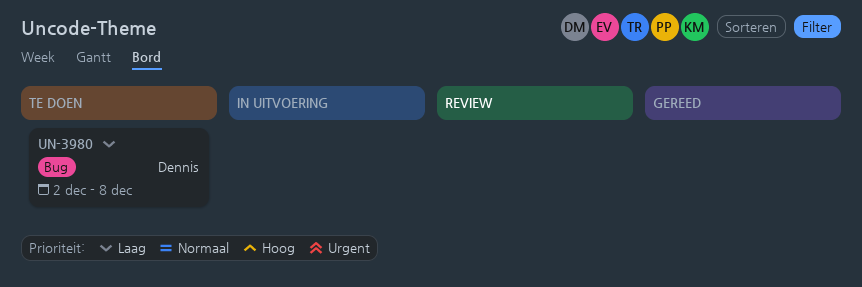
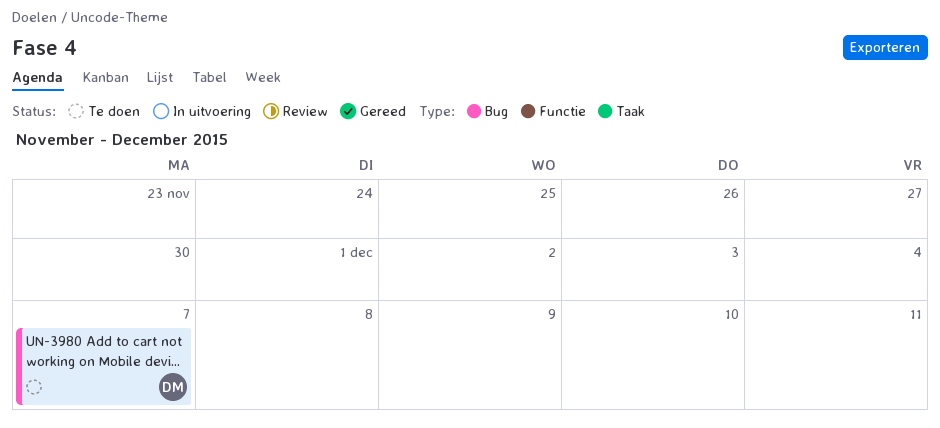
UN-3980, due: Dec 8 -> Dec 7

